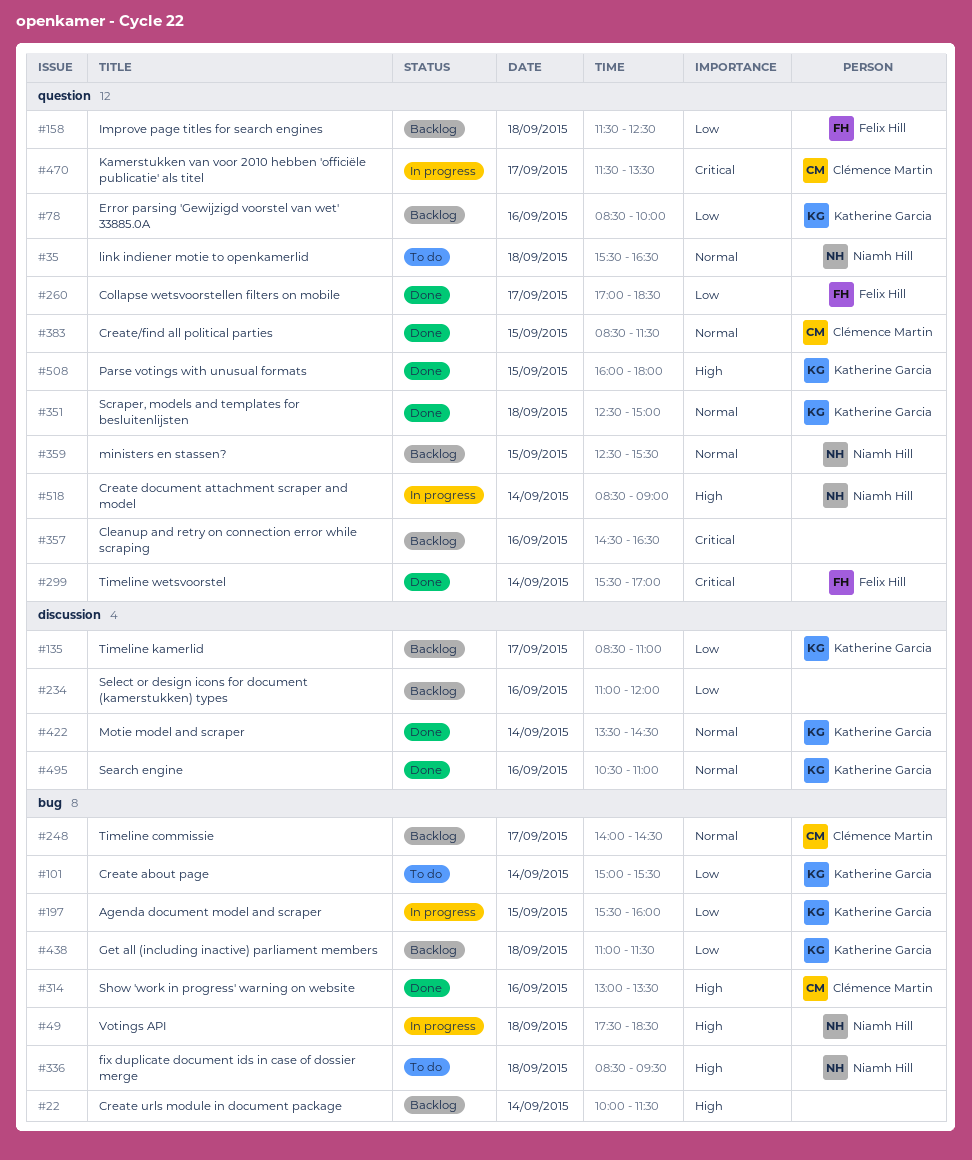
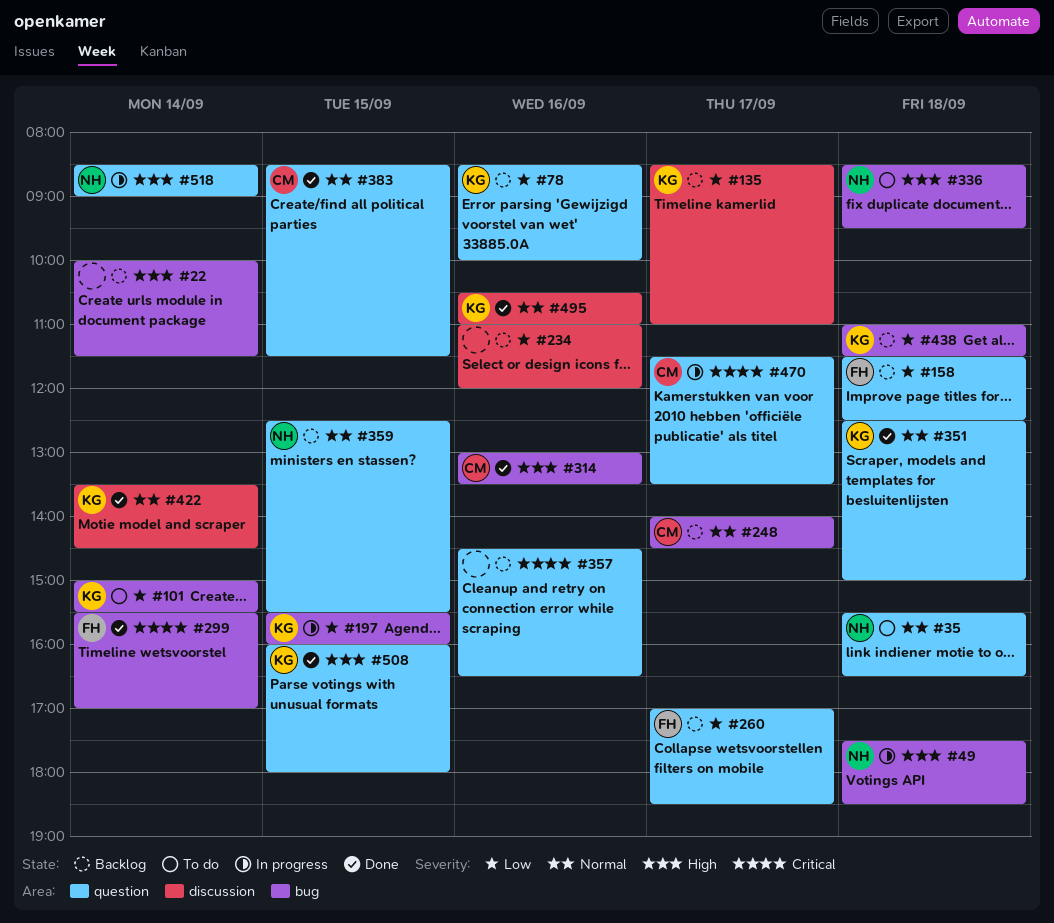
#260, status: Done -> Backlog
#299, label: question -> bug

